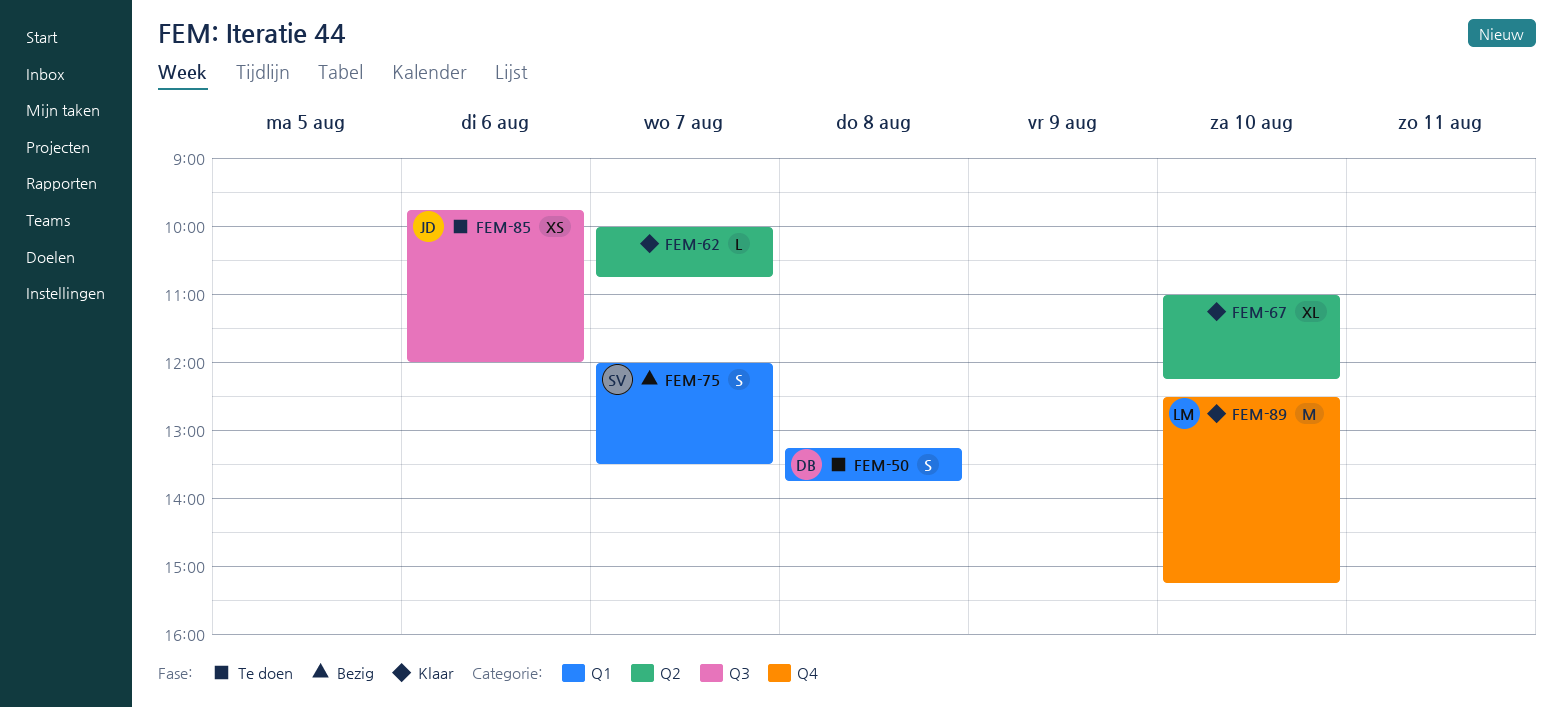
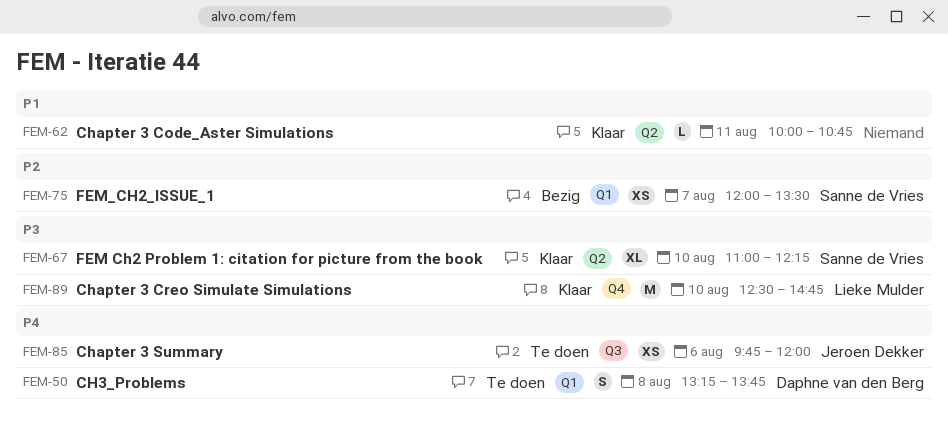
FEM-62, day: Aug 7 -> Aug 11
FEM-67, owner: none -> Sanne de Vries
FEM-75, estimate: S -> XS
FEM-89, ends: 15:15 -> 14:45

